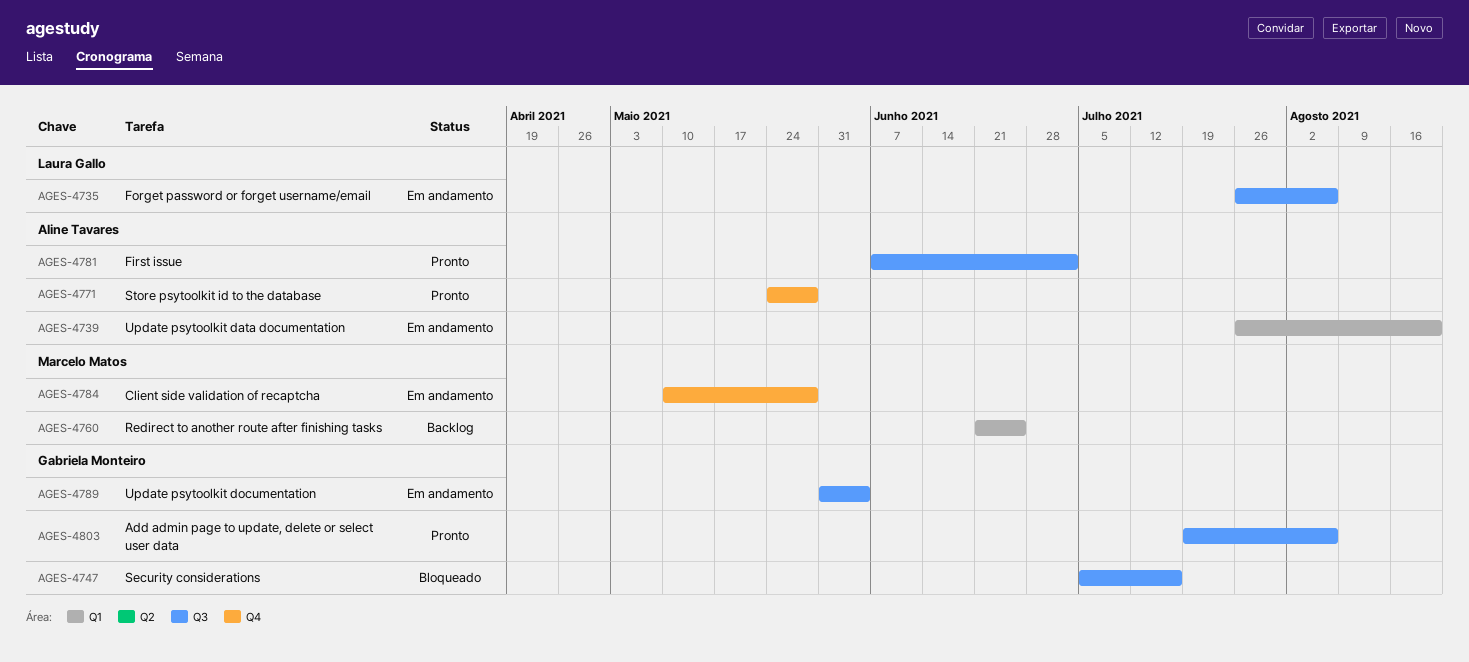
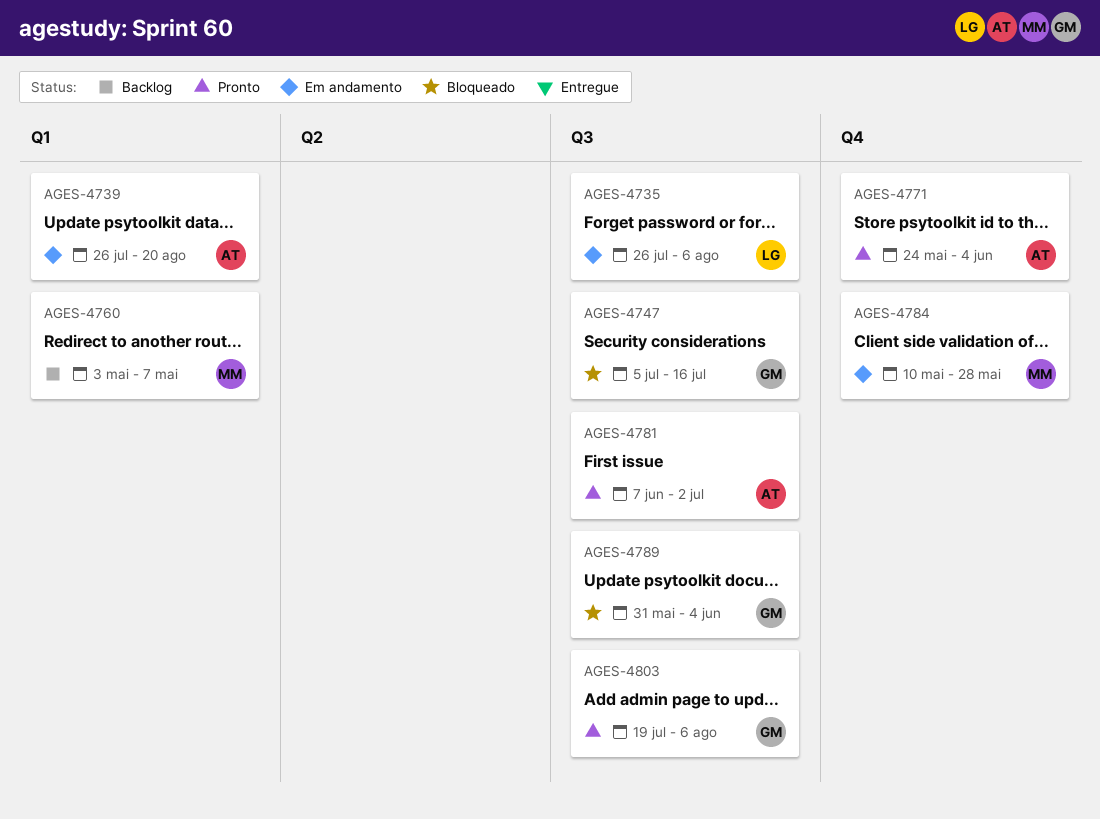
AGES-4760, start: Jun 21 -> May 3
AGES-4760, due: Jun 25 -> May 7
AGES-4771, due: May 28 -> Jun 4
AGES-4789, status: Em andamento -> Bloqueado

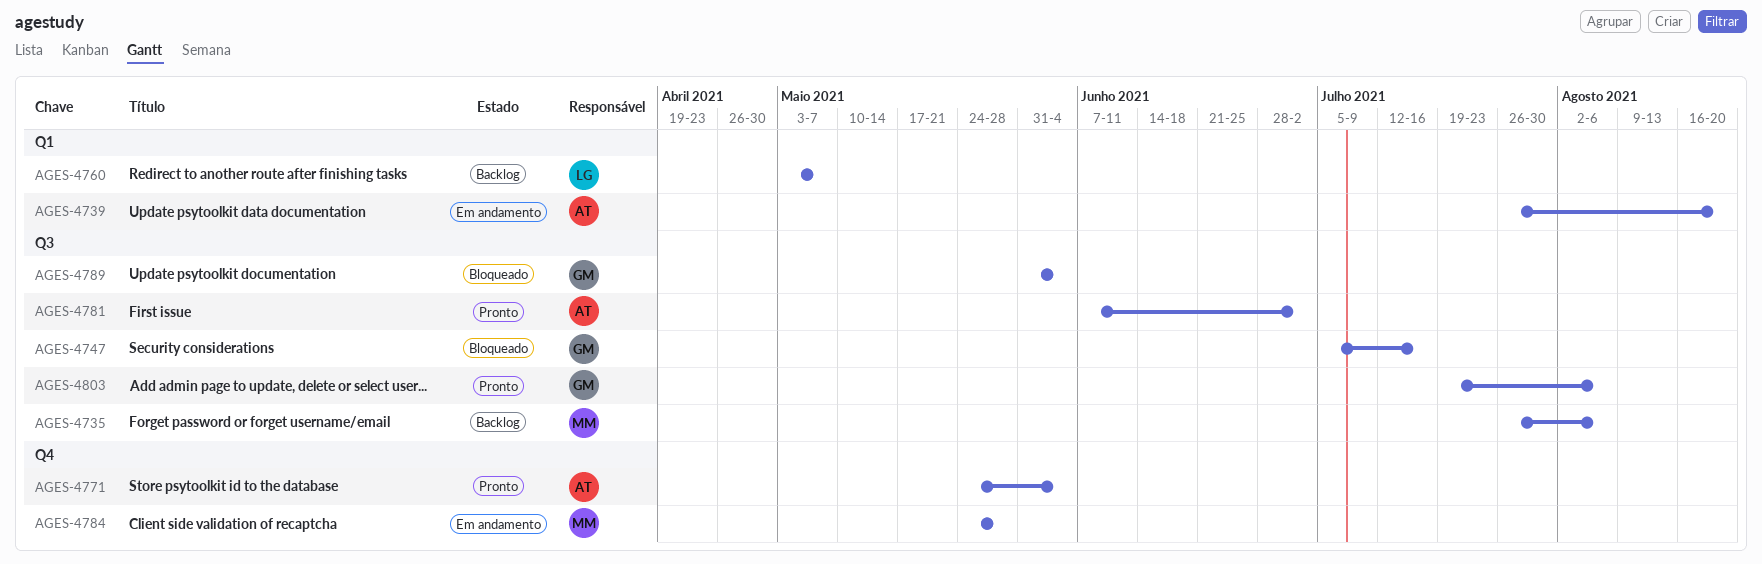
AGES-4735, status: Em andamento -> Backlog
AGES-4735, owner: LG -> MM
AGES-4760, owner: MM -> LG
AGES-4784, start: May 10 -> May 24

